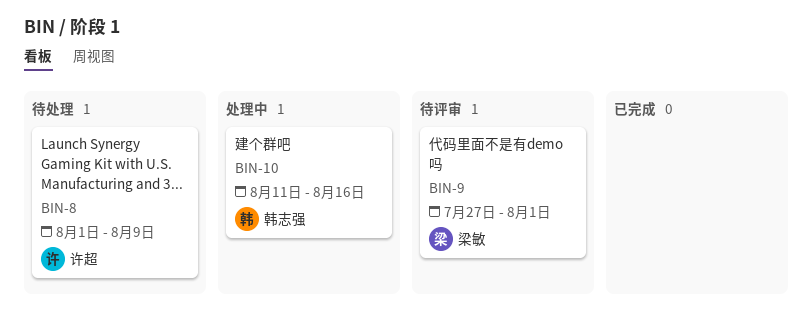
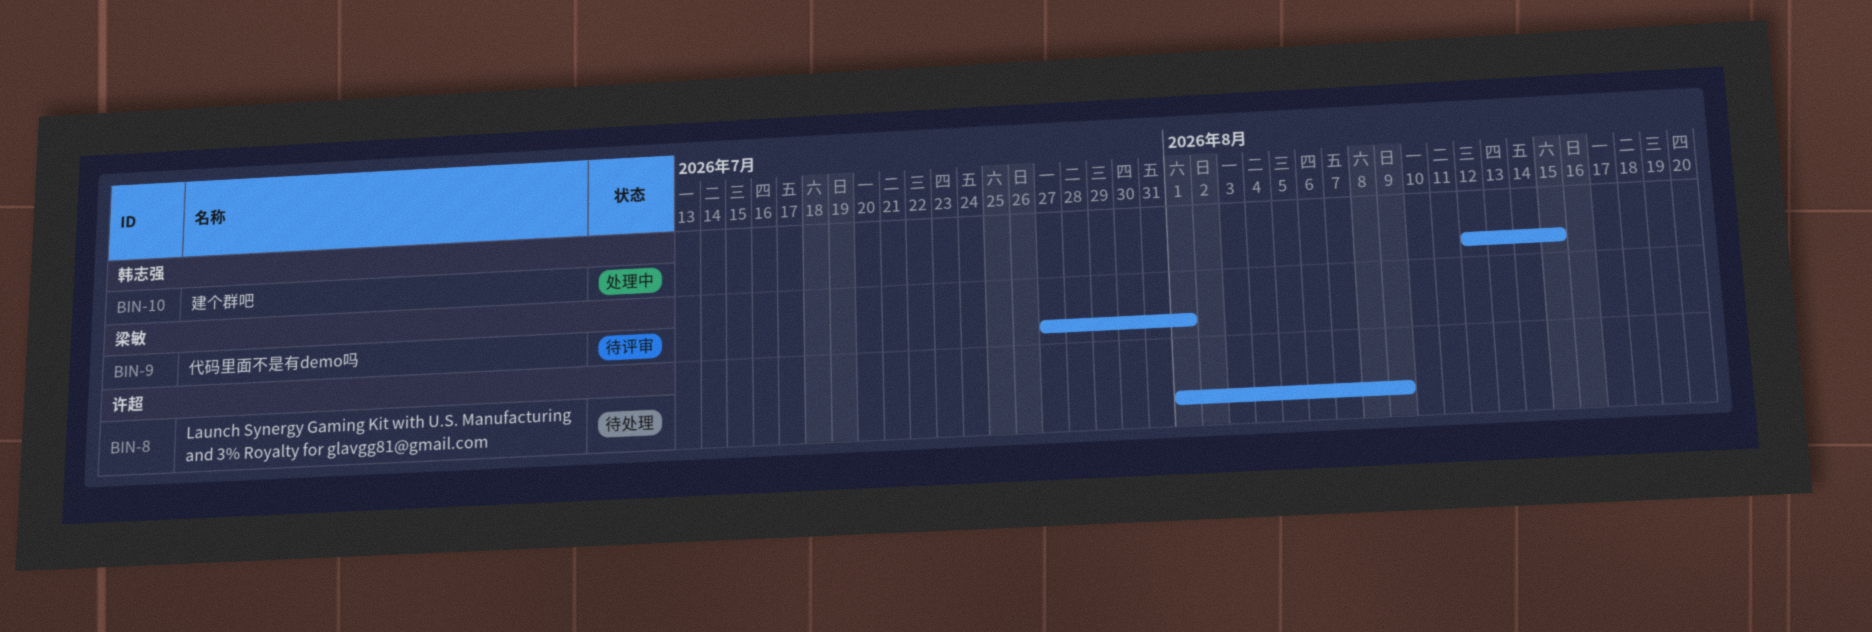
BIN-10, start: Aug 11 -> Aug 12
BIN-10, due: Aug 16 -> Aug 15

